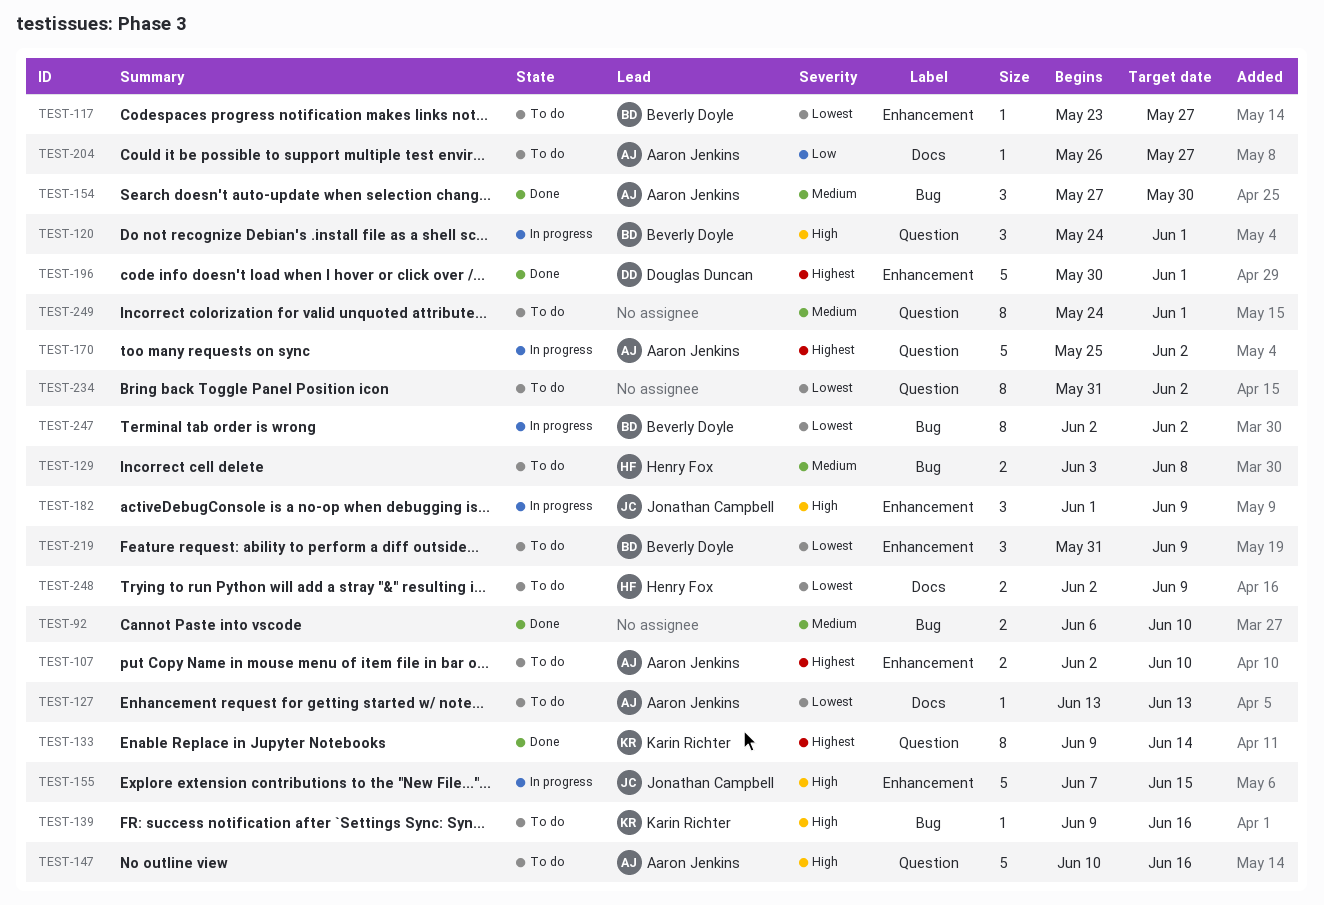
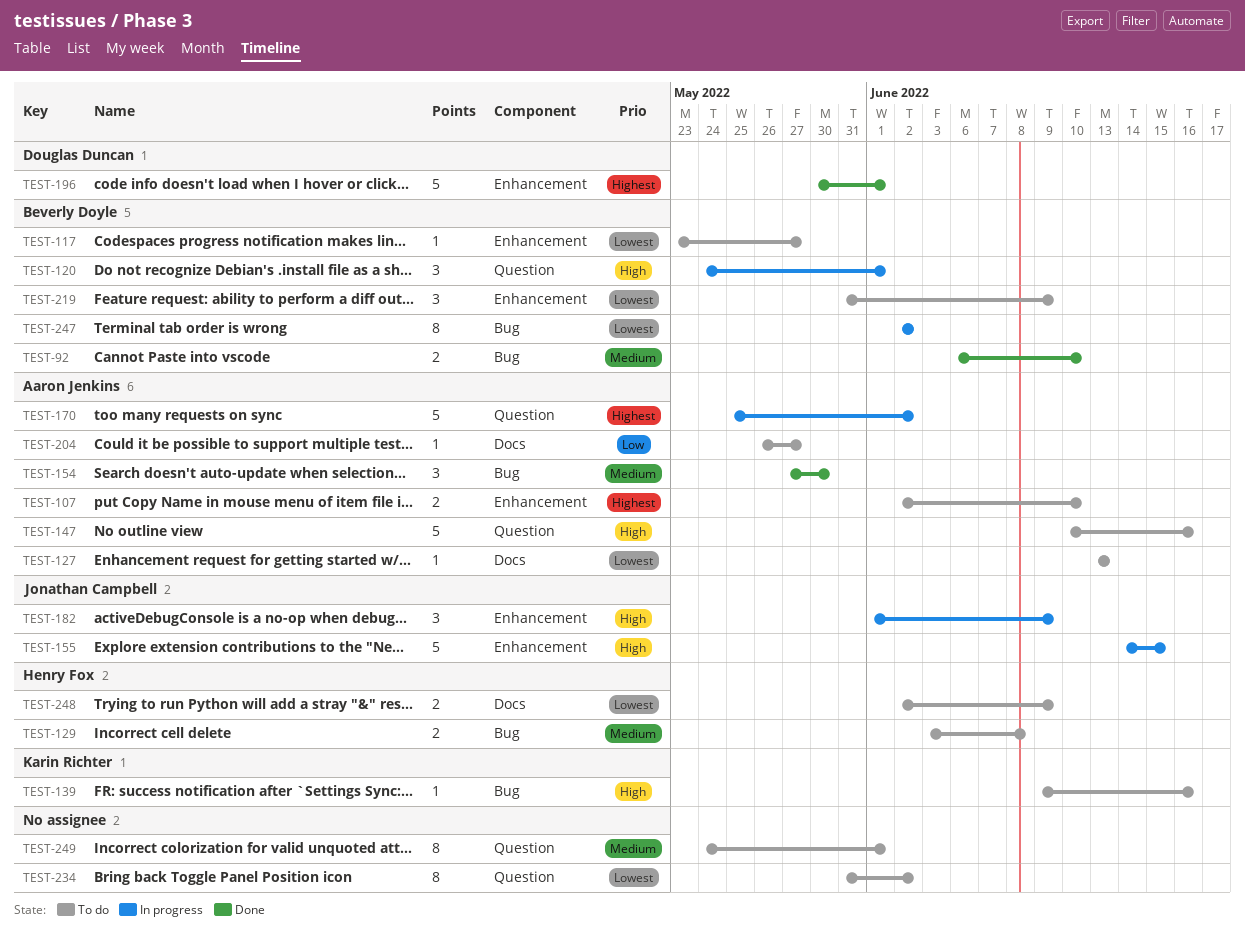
TEST-92, owner: none -> Beverly Doyle
TEST-133: present -> none
TEST-155, start: Jun 7 -> Jun 14

